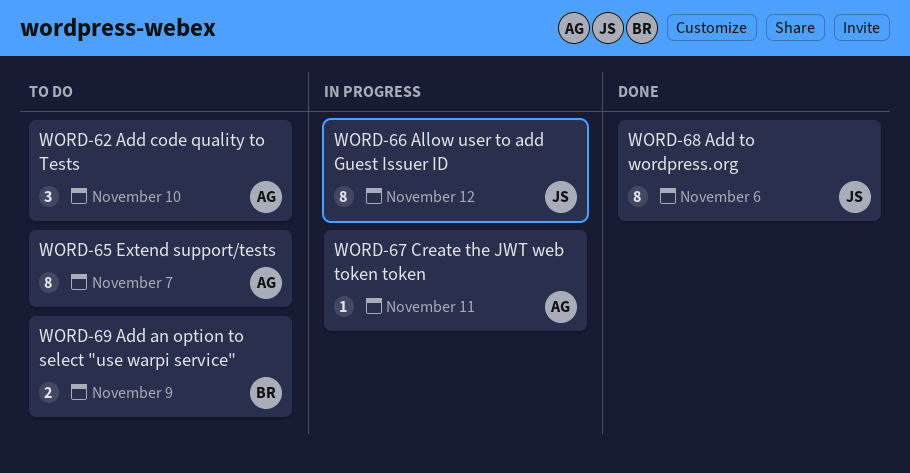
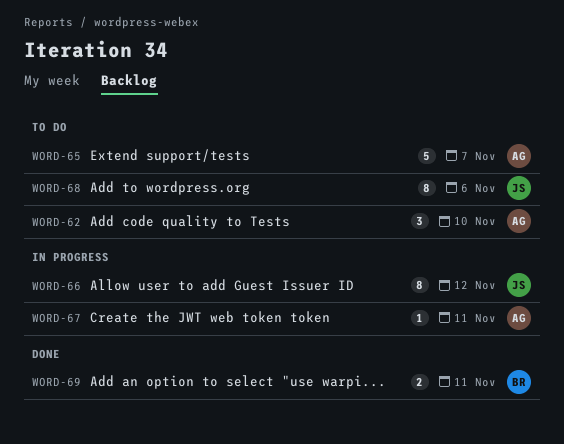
WORD-65, estimate: 8 -> 5
WORD-68, status: Done -> To do
WORD-69, status: To do -> Done
WORD-69, due: Nov 9 -> Nov 11

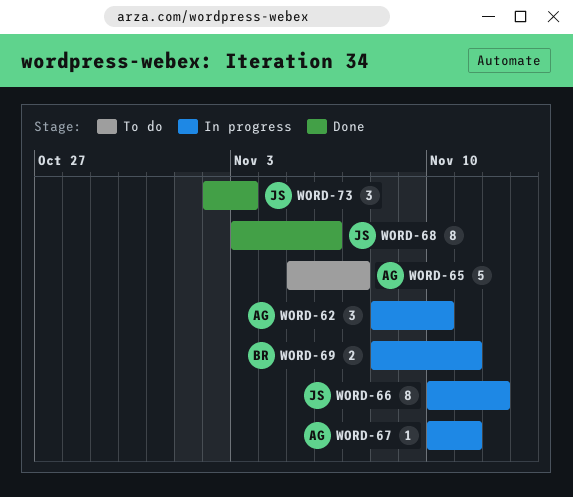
WORD-62, status: To do -> In progress
WORD-68, status: To do -> Done
WORD-69, status: Done -> In progress
WORD-73: none -> present

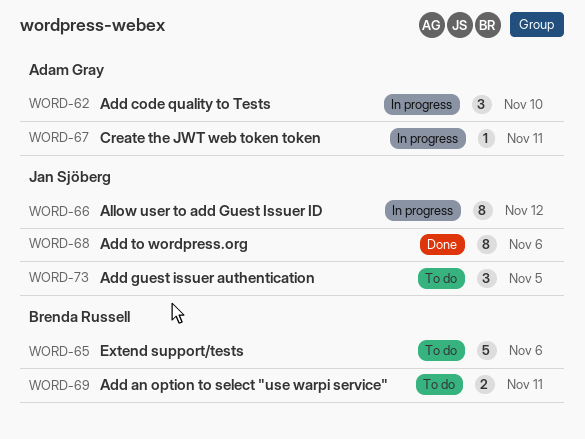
WORD-65, owner: Adam Gray -> Brenda Russell
WORD-65, due: Nov 7 -> Nov 6
WORD-69, status: In progress -> To do
WORD-73, status: Done -> To do
WORD-73, due: Nov 3 -> Nov 5

